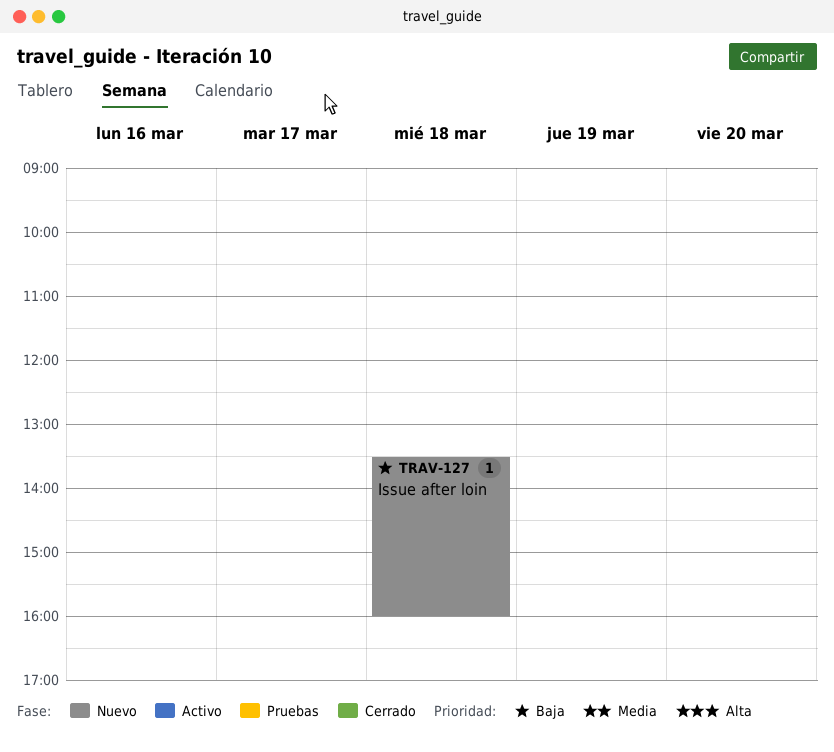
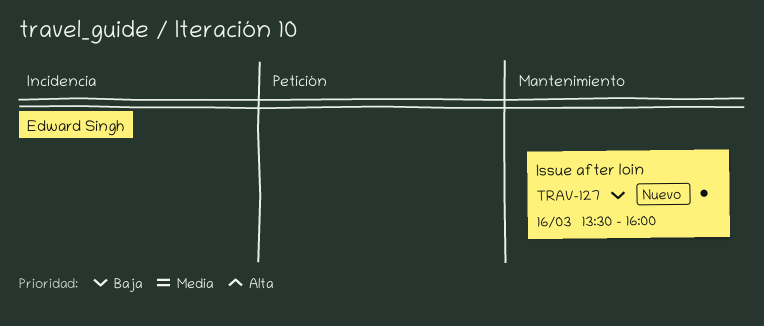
TRAV-127, day: Mar 18 -> Mar 16

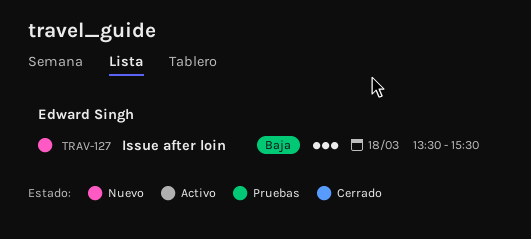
TRAV-127, estimate: 1 -> 3
TRAV-127, day: Mar 16 -> Mar 18
TRAV-127, ends: 16:00 -> 15:30

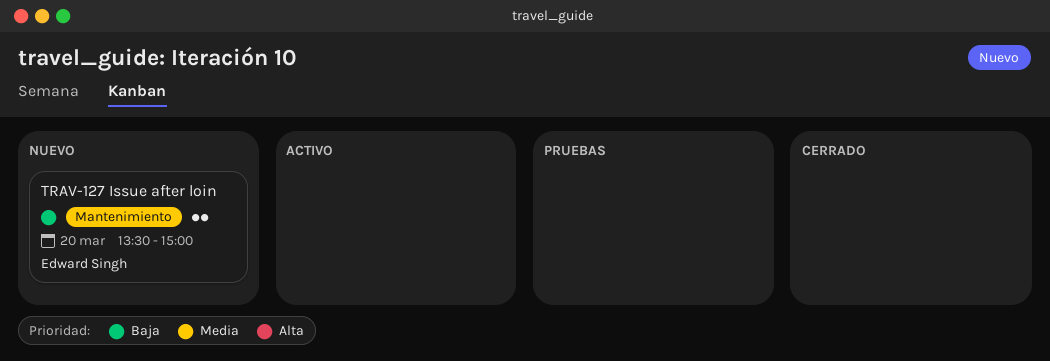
TRAV-127, estimate: 3 -> 2
TRAV-127, day: Mar 18 -> Mar 20
TRAV-127, ends: 15:30 -> 15:00

